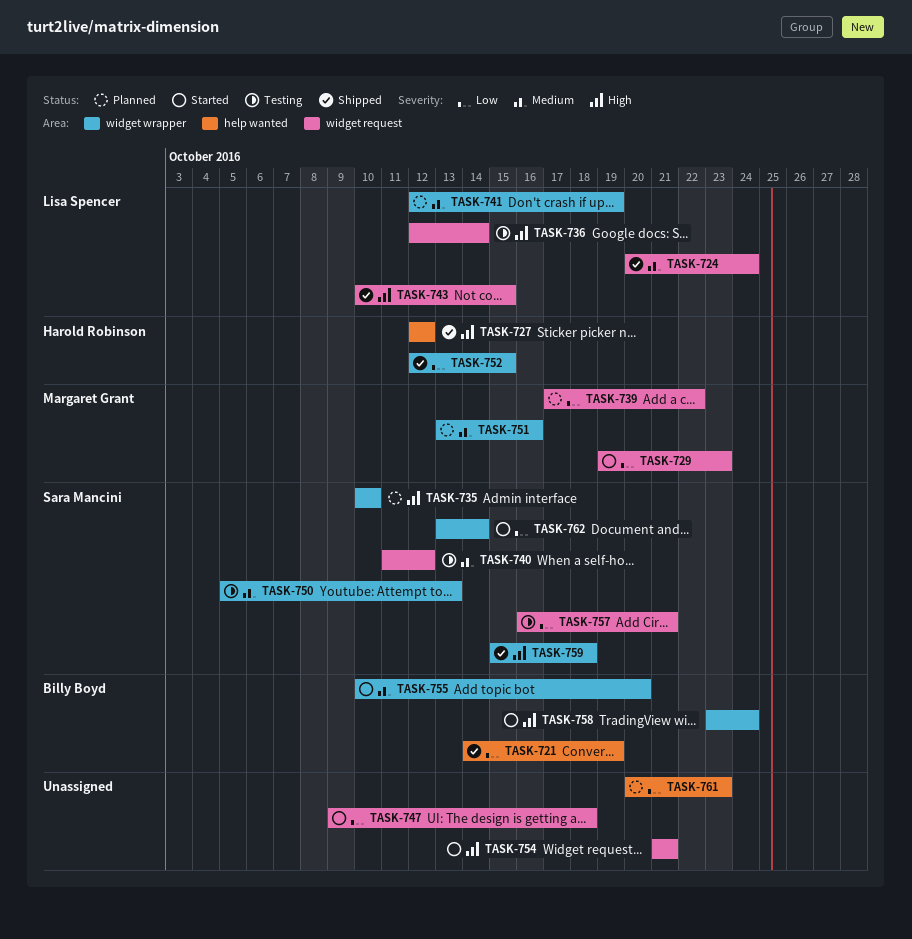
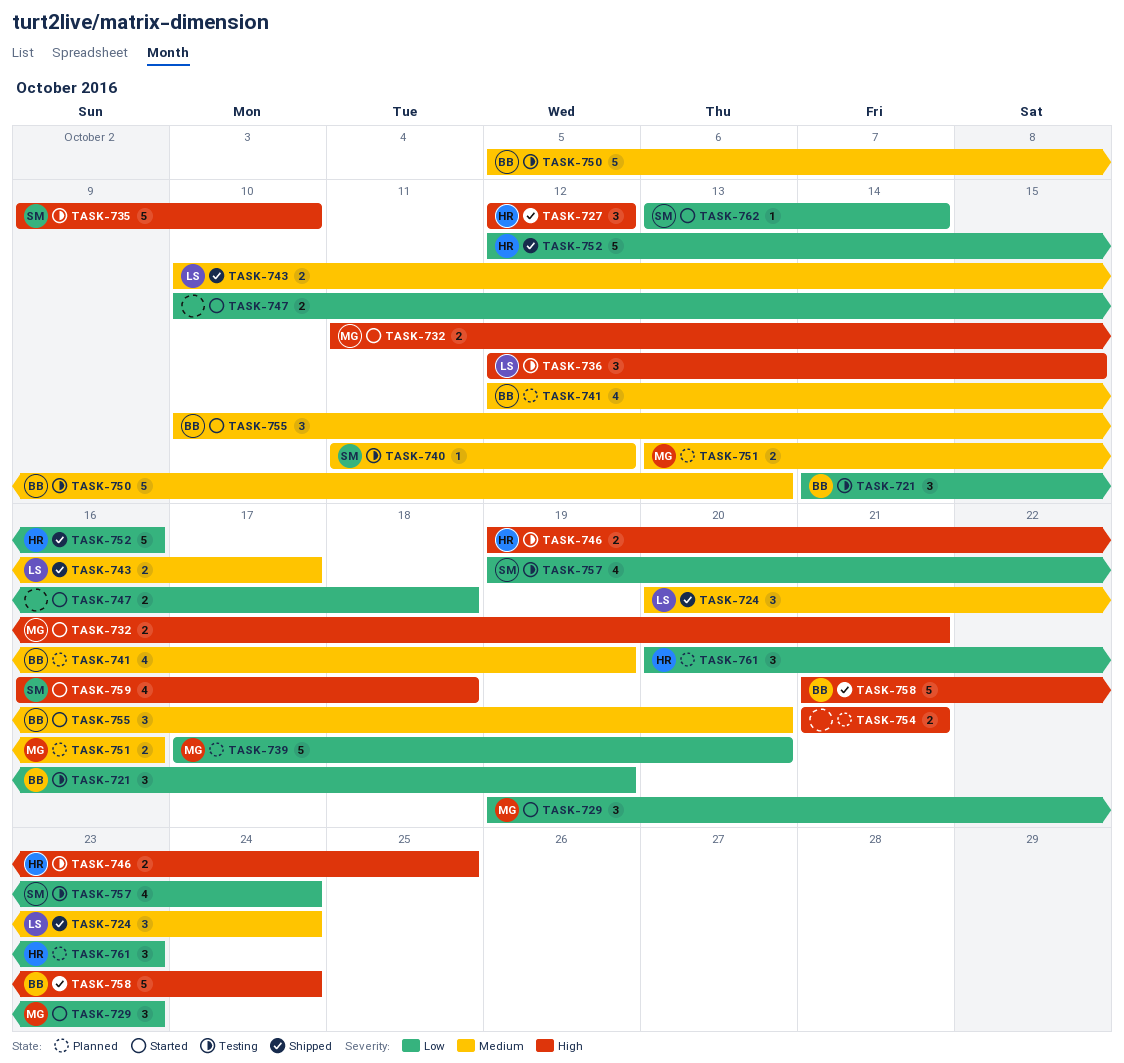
TASK-721, status: Shipped -> Testing
TASK-732: none -> present
TASK-735, status: Planned -> Testing
TASK-735, start: Oct 10 -> Oct 9
TASK-736, due: Oct 14 -> Oct 15
TASK-739, due: Oct 22 -> Oct 20
TASK-741, owner: Lisa Spencer -> Billy Boyd
TASK-743, priority: High -> Medium
TASK-743, due: Oct 15 -> Oct 17
TASK-746: none -> present
TASK-747, start: Oct 9 -> Oct 10
TASK-750, owner: Sara Mancini -> Billy Boyd
TASK-752, due: Oct 15 -> Oct 16
TASK-754, status: Started -> Planned
TASK-757, start: Oct 16 -> Oct 19
TASK-757, due: Oct 21 -> Oct 24
TASK-758, status: Started -> Shipped
TASK-758, start: Oct 23 -> Oct 21
TASK-759, status: Shipped -> Started
TASK-759, start: Oct 15 -> Oct 16
TASK-761, owner: none -> Harold Robinson

